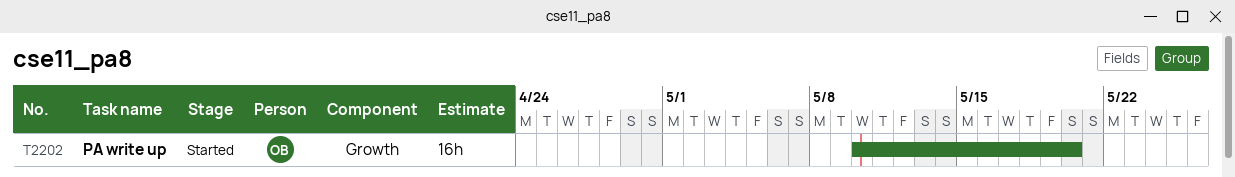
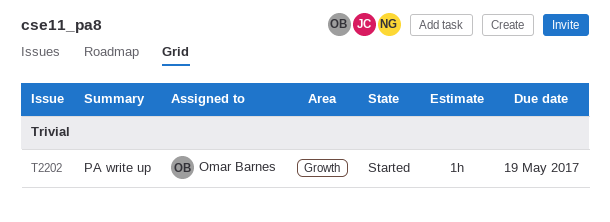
T2202, estimate: 16h -> 1h
T2202, due: May 20 -> May 19

